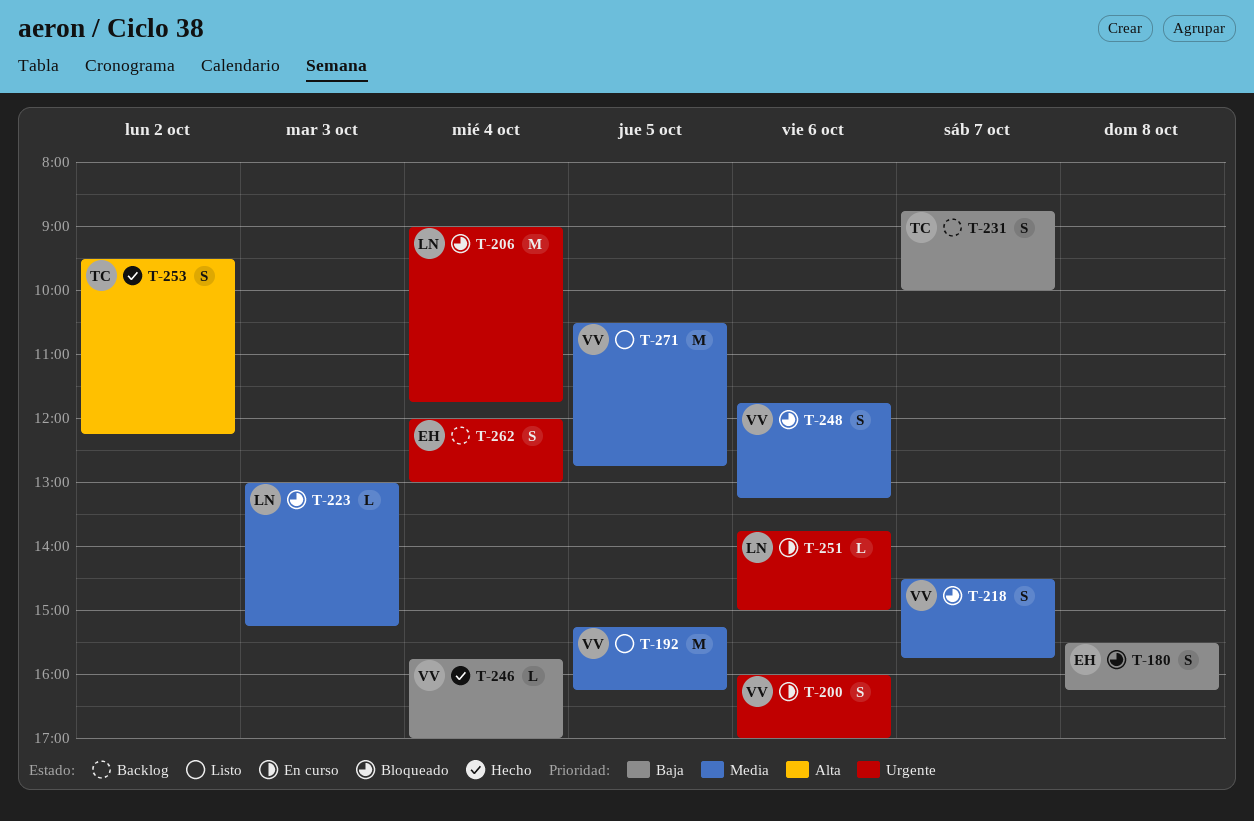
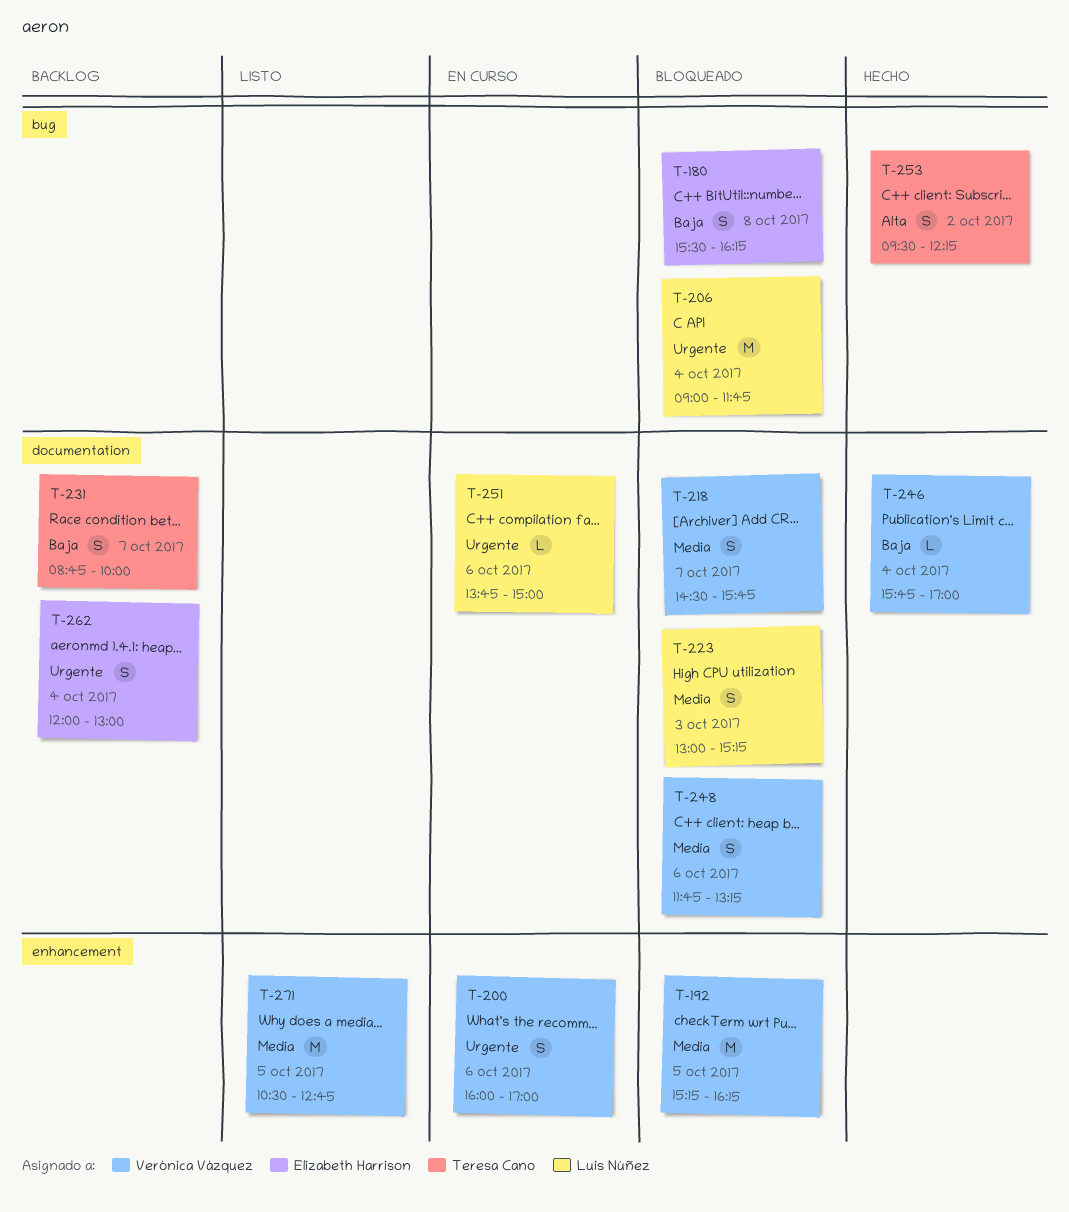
T-192, status: Listo -> Bloqueado
T-223, estimate: L -> S

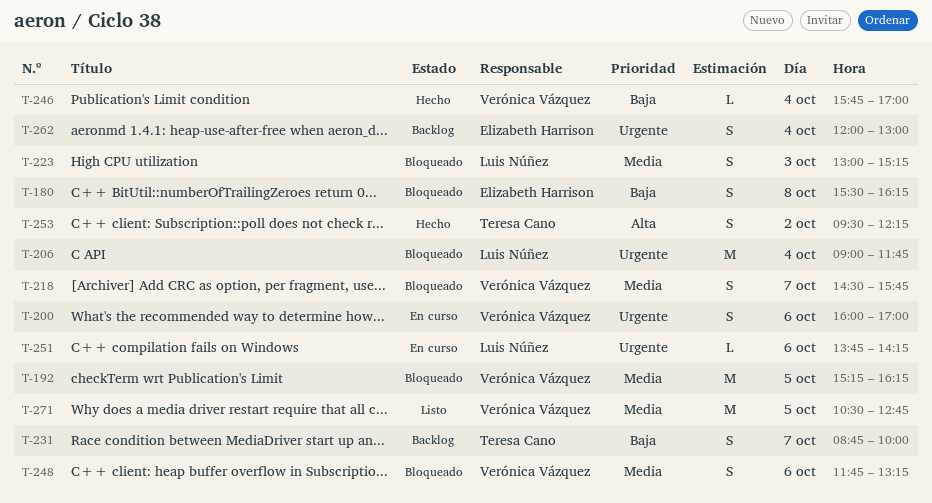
T-251, ends: 15:00 -> 14:15

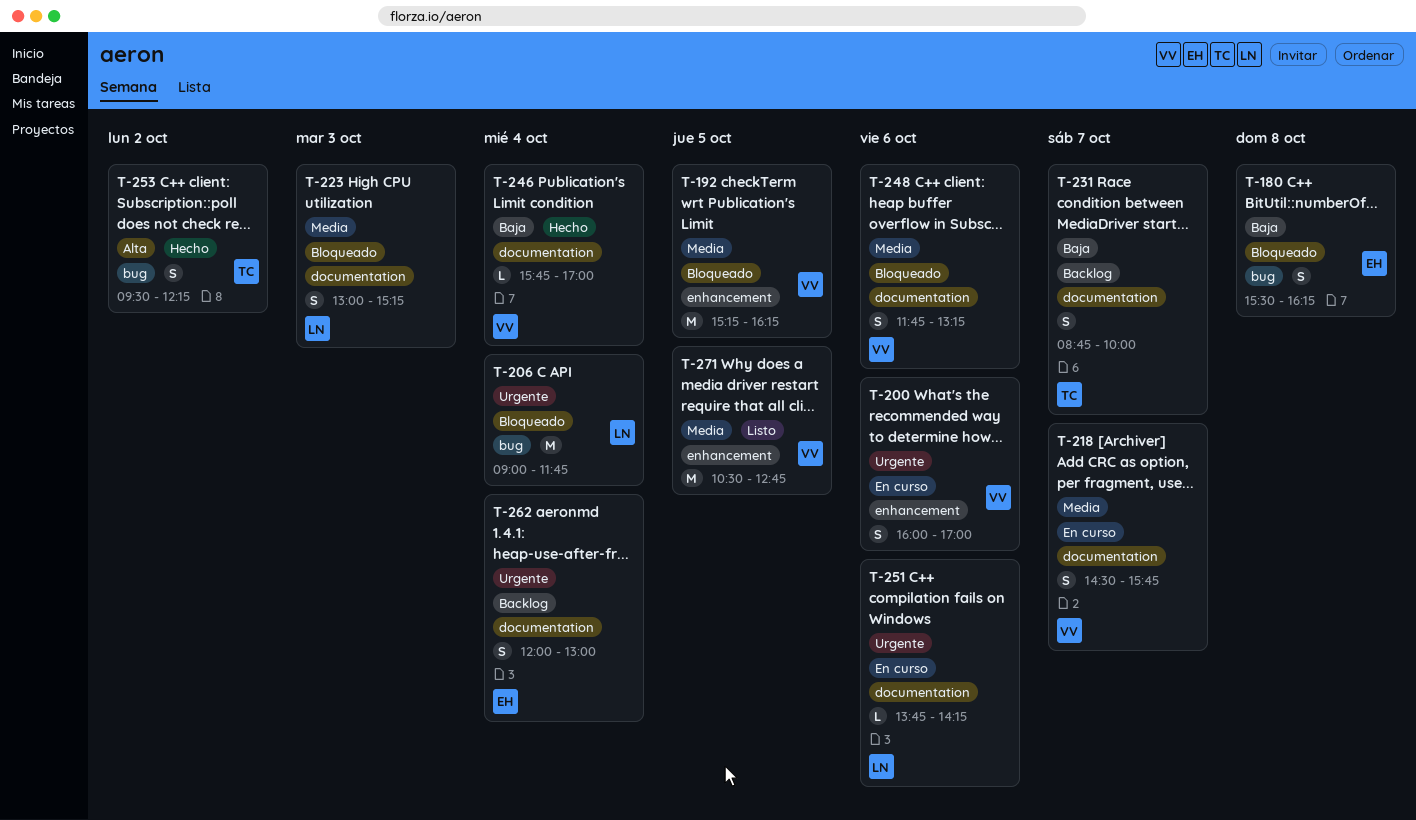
T-218, status: Bloqueado -> En curso

